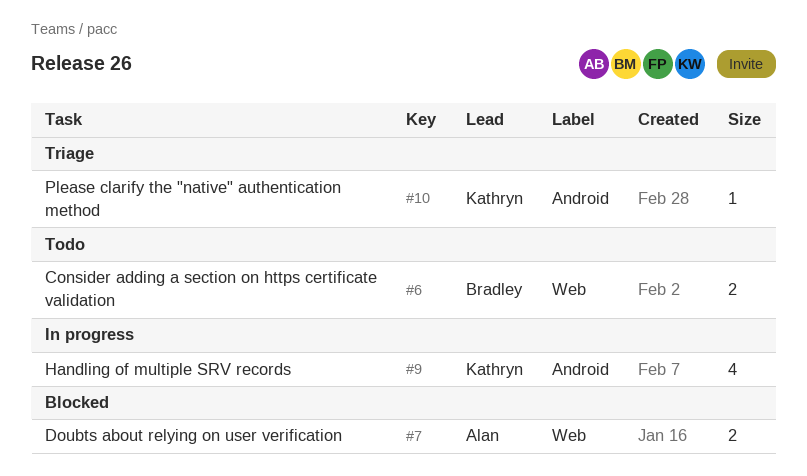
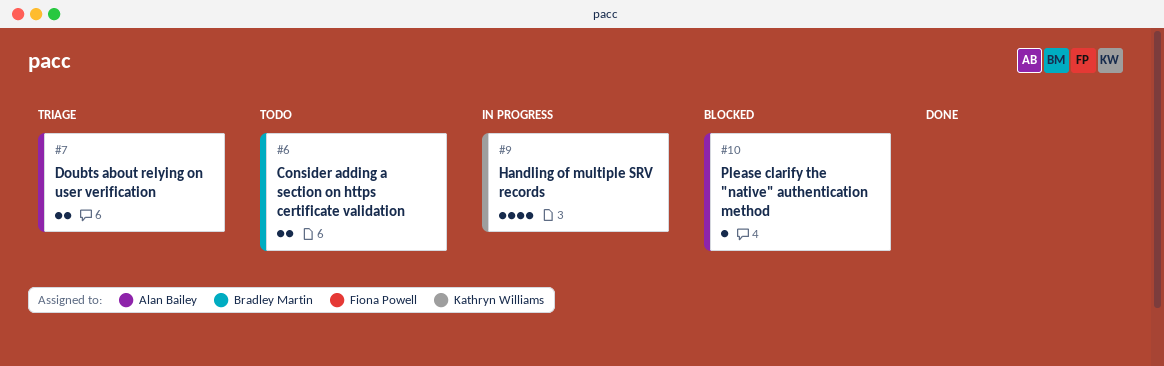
#7, status: Blocked -> Triage
#10, status: Triage -> Blocked
#10, owner: Kathryn Williams -> Alan Bailey

